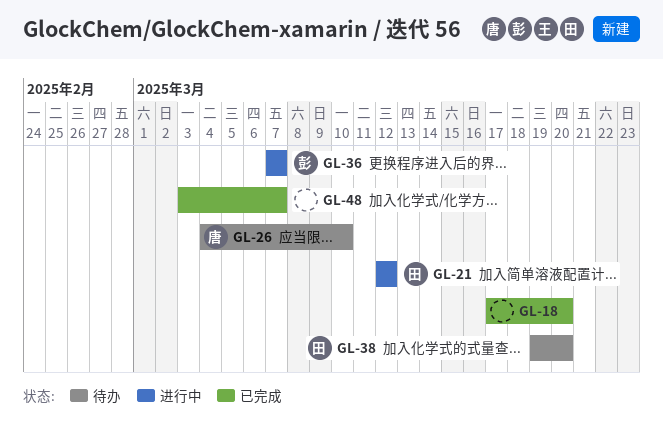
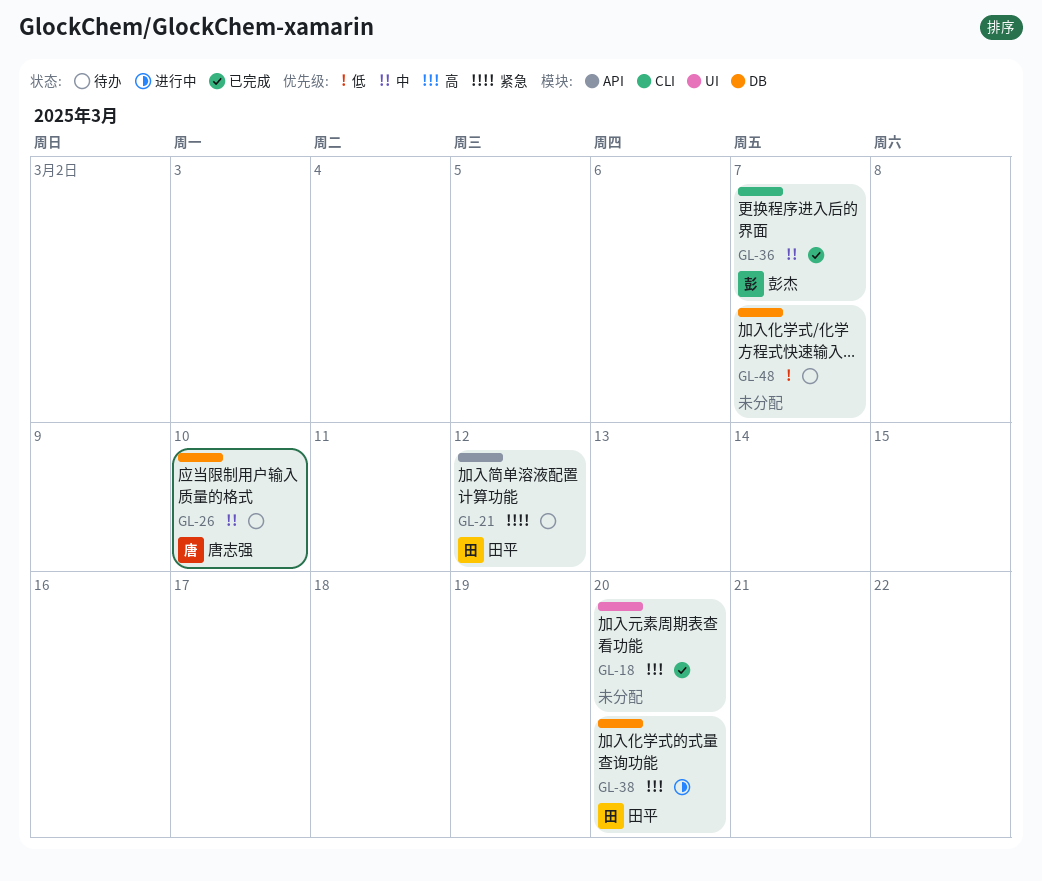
GL-21, status: 进行中 -> 待办
GL-36, status: 进行中 -> 已完成
GL-38, status: 待办 -> 进行中
GL-48, status: 已完成 -> 待办

